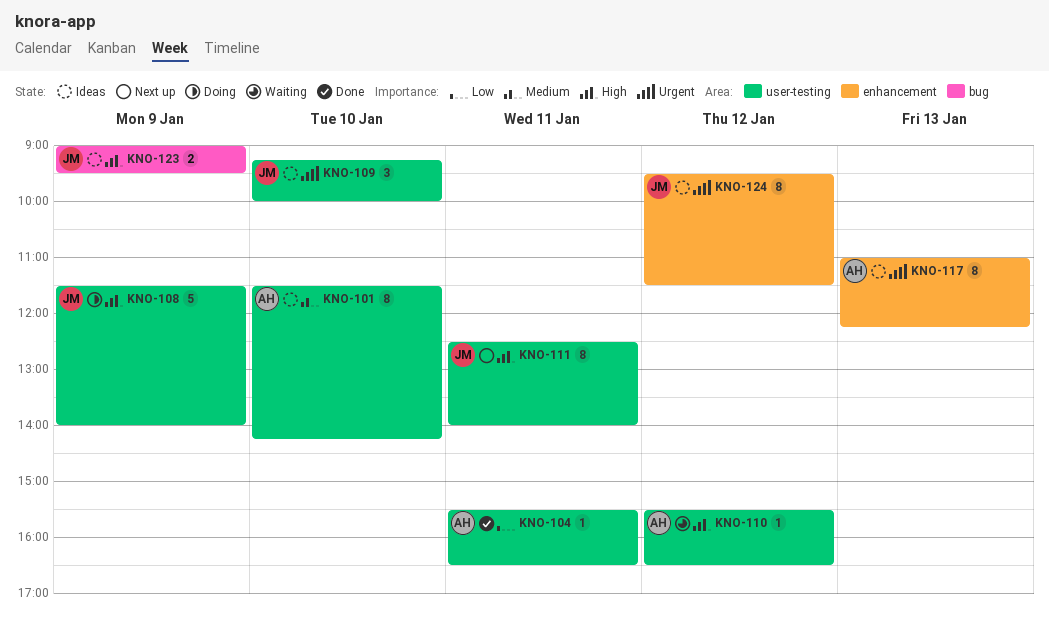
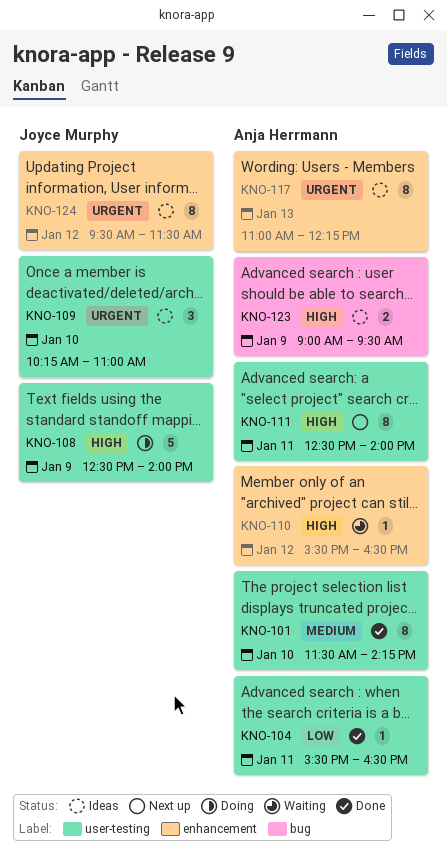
KNO-101, status: Ideas -> Done
KNO-108, begins: 11:30 -> 12:30
KNO-109, begins: 09:15 -> 10:15
KNO-109, ends: 10:00 -> 11:00
KNO-110, label: user-testing -> enhancement
KNO-111, owner: Joyce Murphy -> Anja Herrmann
KNO-123, owner: Joyce Murphy -> Anja Herrmann

